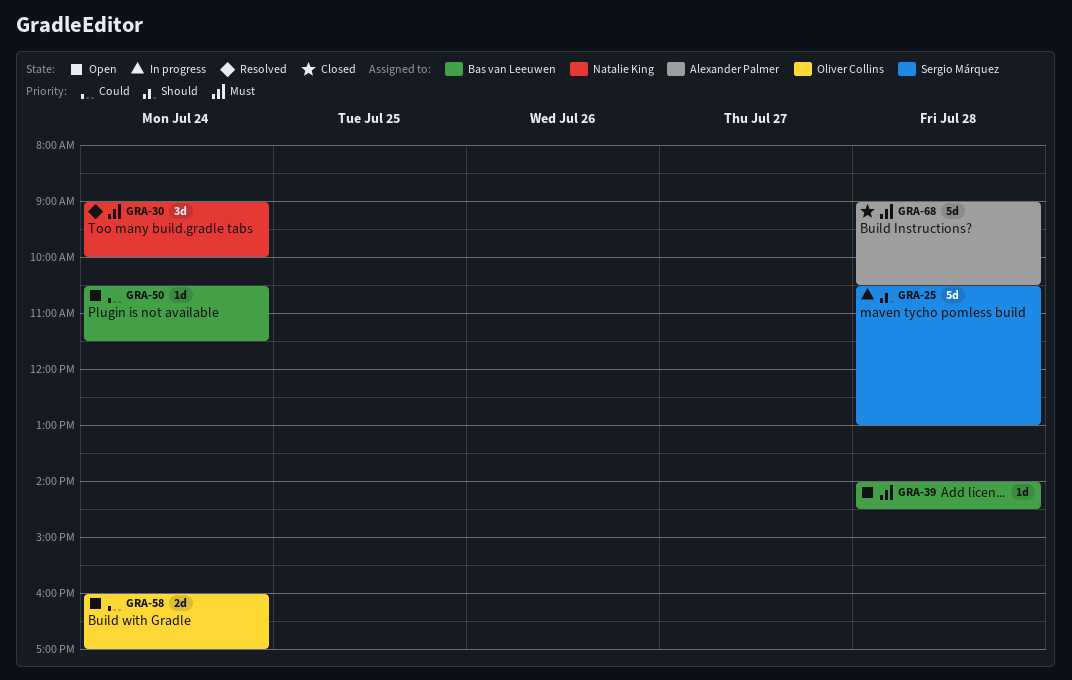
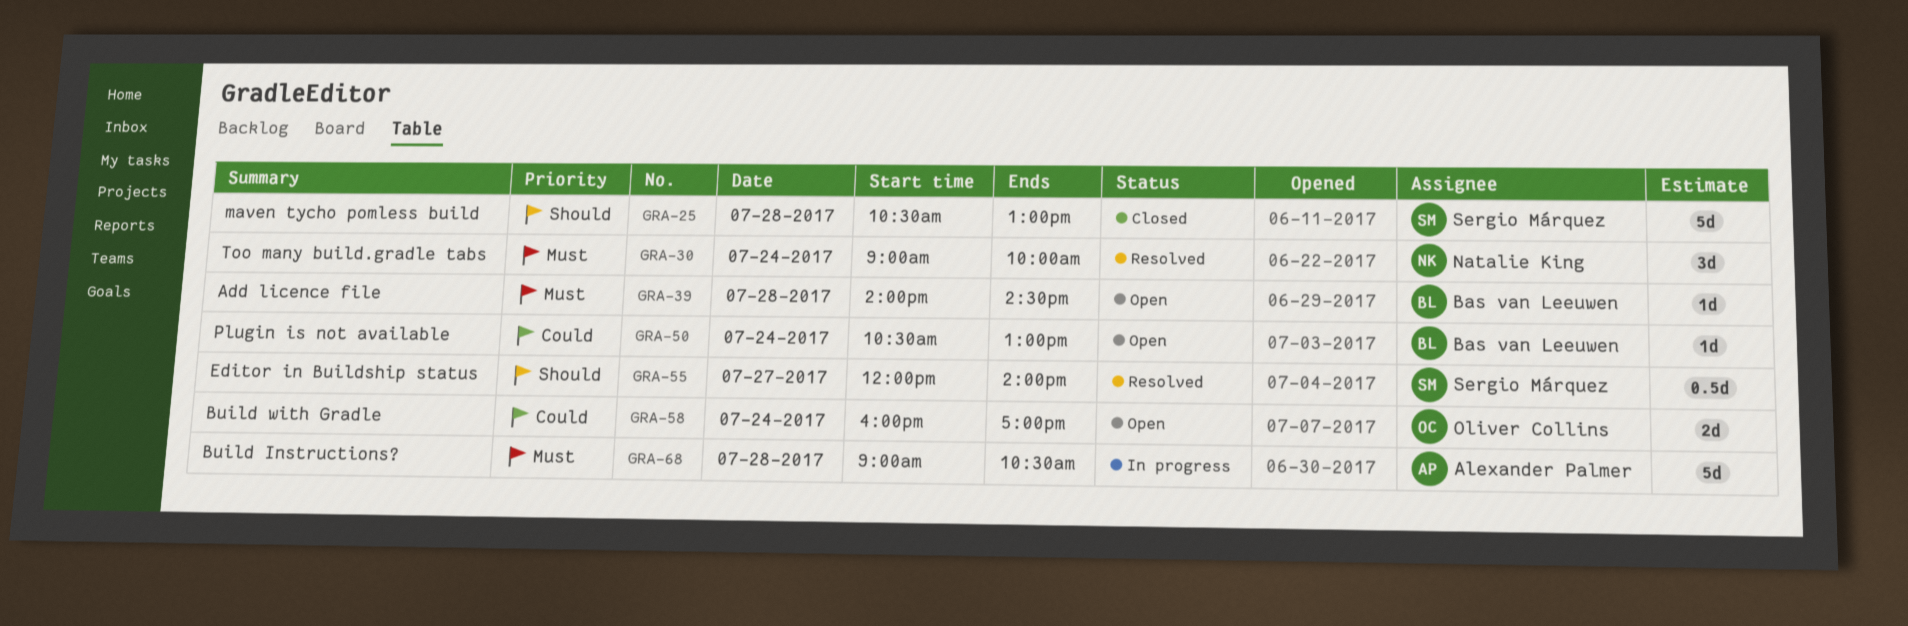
GRA-25, status: In progress -> Closed
GRA-50, ends: 11:30 -> 13:00
GRA-55: none -> present
GRA-68, status: Closed -> In progress

